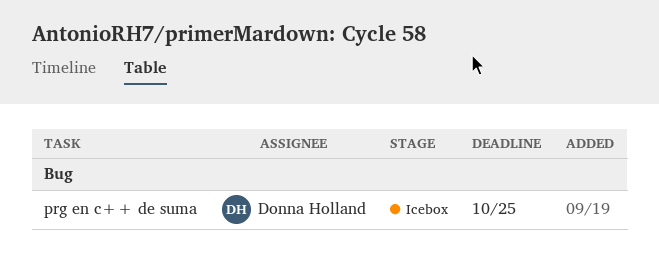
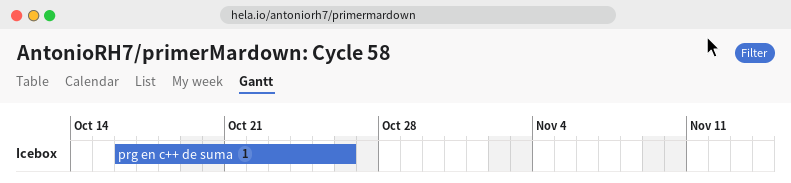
prg en c++ de suma, due: Oct 25 -> Oct 26

